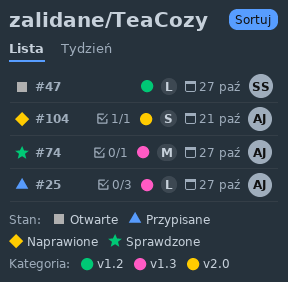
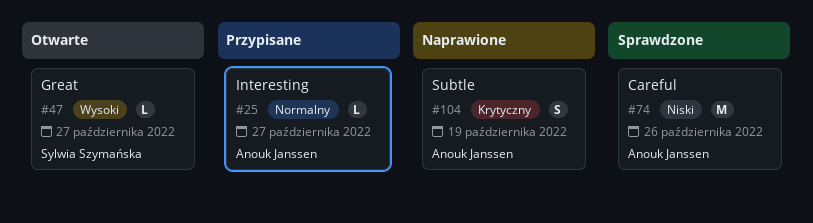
#74, due: Oct 27 -> Oct 26
#104, due: Oct 21 -> Oct 19

